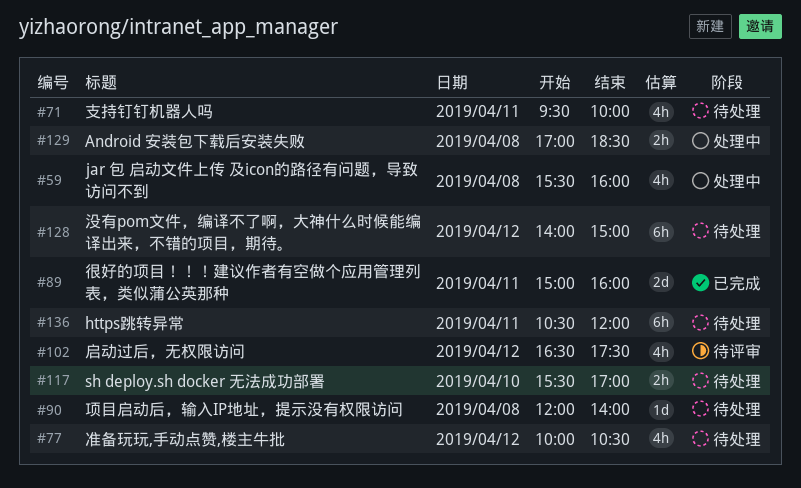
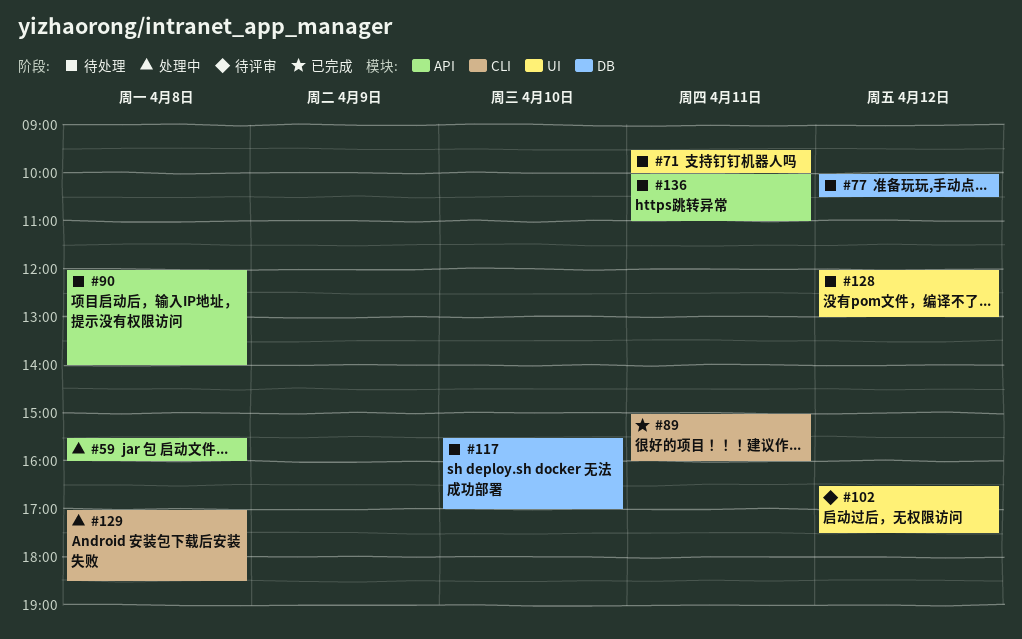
#128, begins: 14:00 -> 12:00
#128, ends: 15:00 -> 13:00
#136, begins: 10:30 -> 10:00
#136, ends: 12:00 -> 11:00

